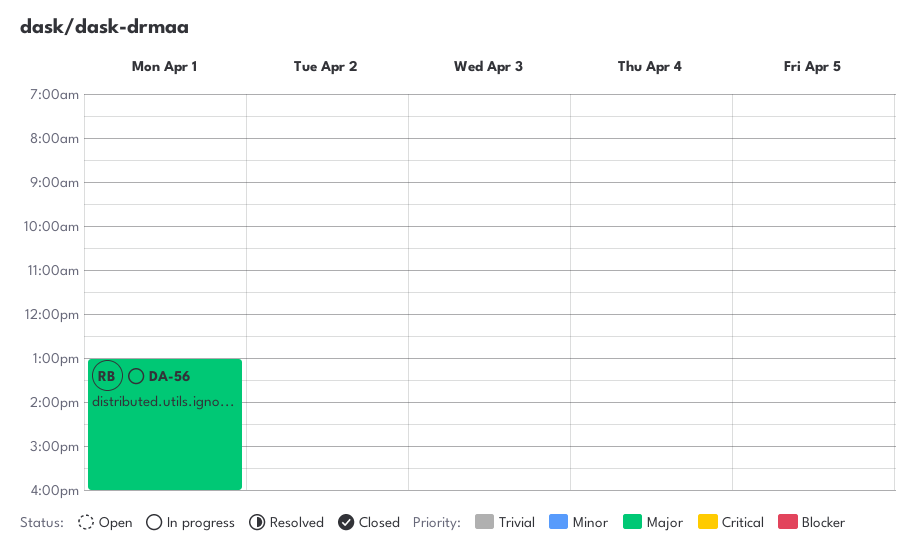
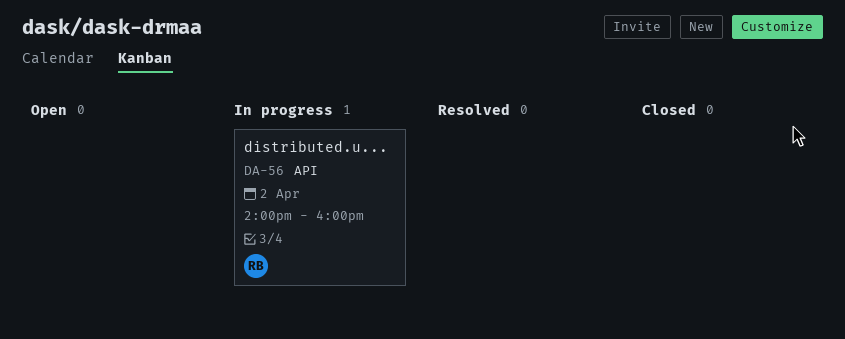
DA-56, day: Apr 1 -> Apr 2
DA-56, begins: 13:00 -> 14:00

